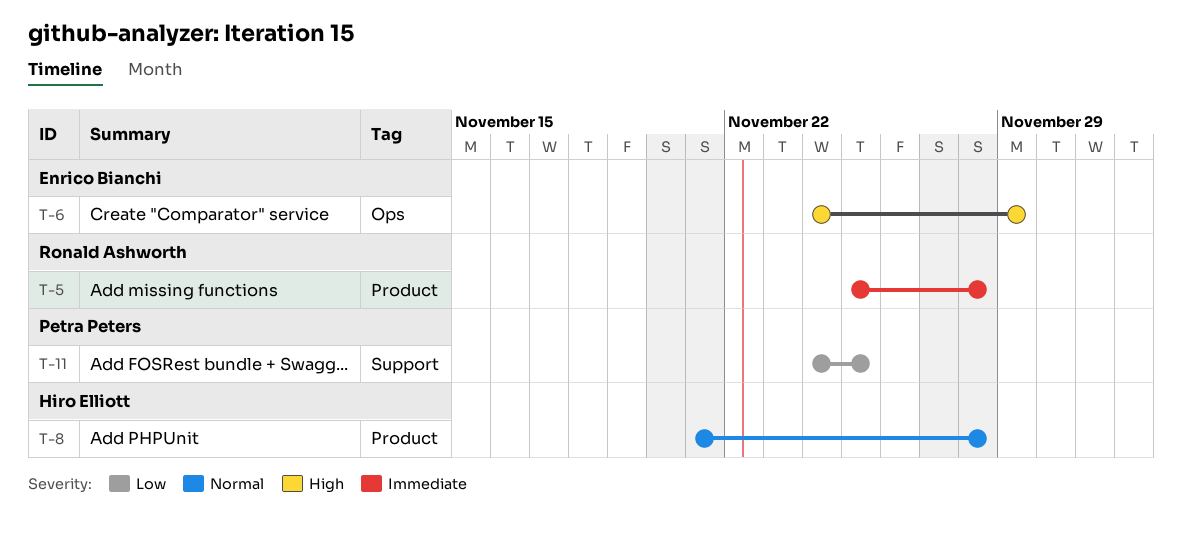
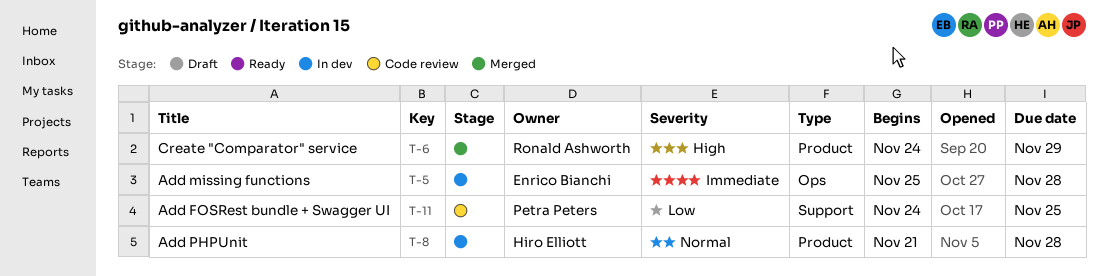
T-5, owner: Ronald Ashworth -> Enrico Bianchi
T-5, label: Product -> Ops
T-6, owner: Enrico Bianchi -> Ronald Ashworth
T-6, label: Ops -> Product

